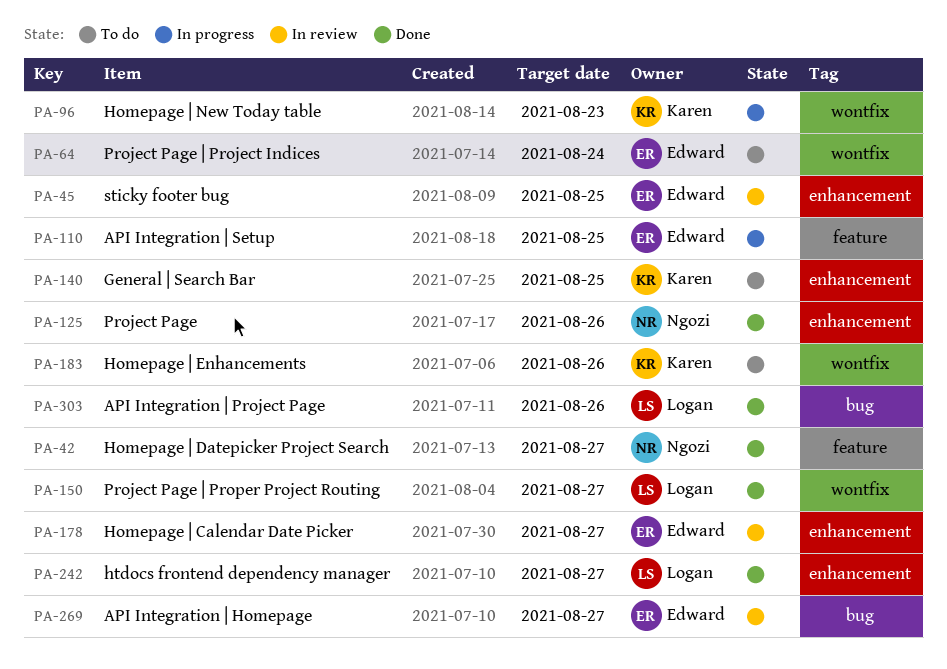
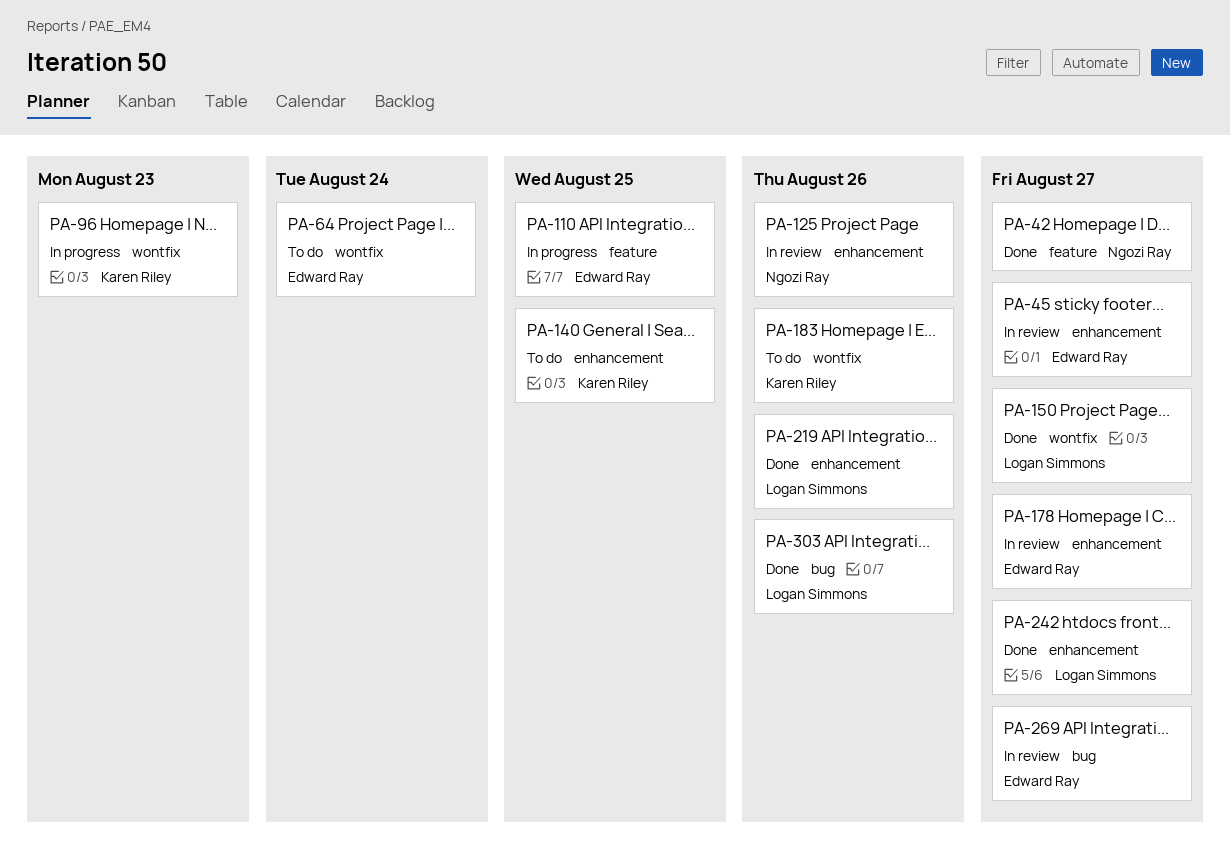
PA-45, due: Aug 25 -> Aug 27
PA-125, status: Done -> In review
PA-219: none -> present

